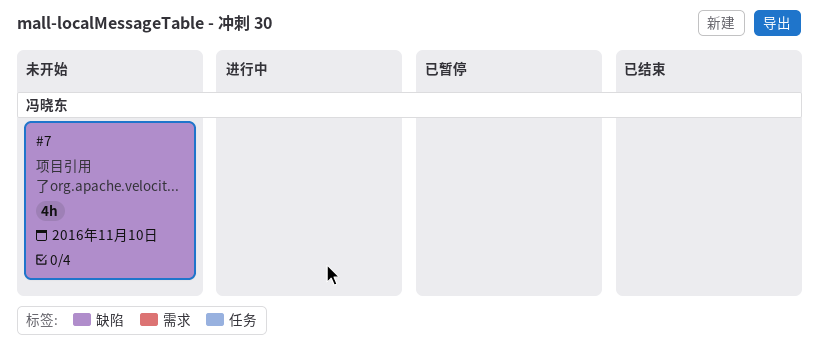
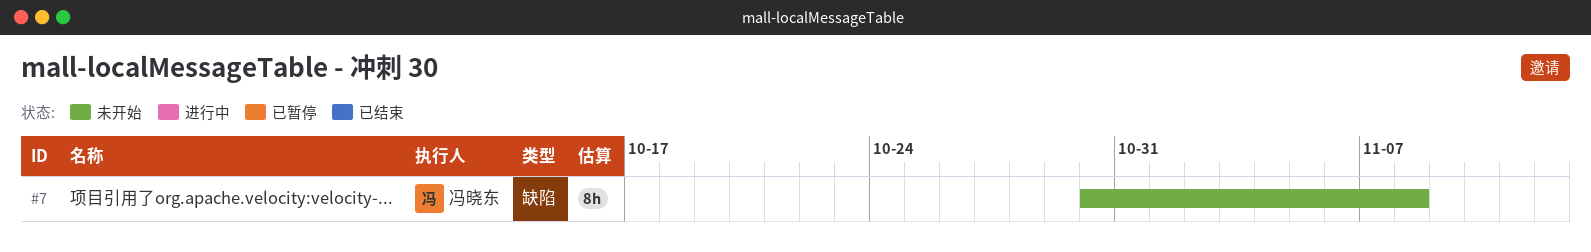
#7, estimate: 4h -> 8h
#7, due: Nov 10 -> Nov 8

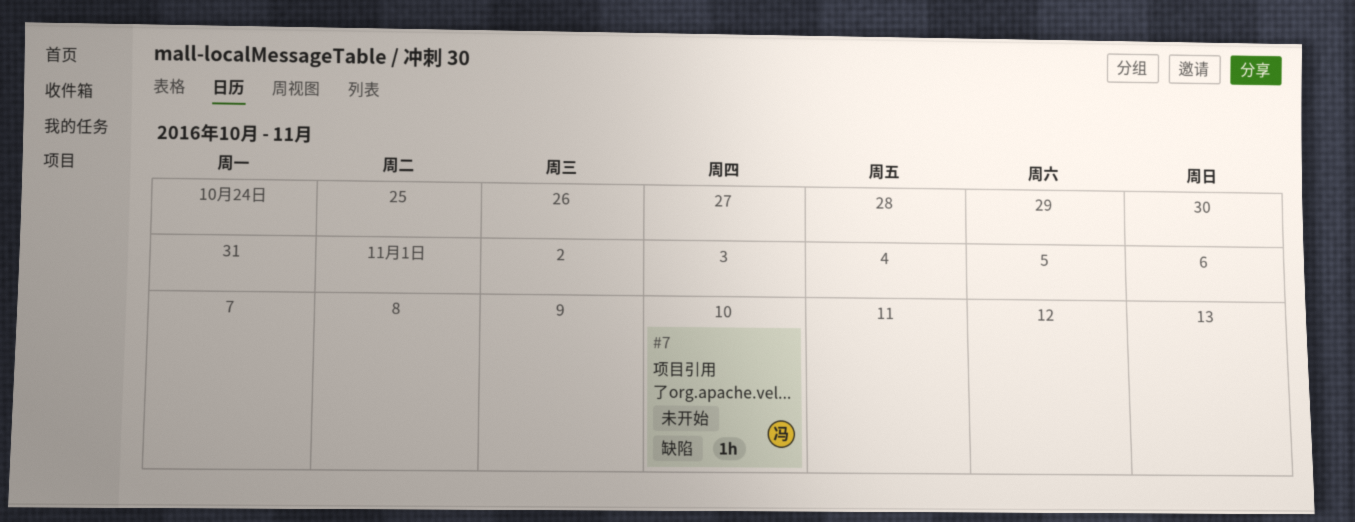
#7, estimate: 8h -> 1h
#7, due: Nov 8 -> Nov 10

